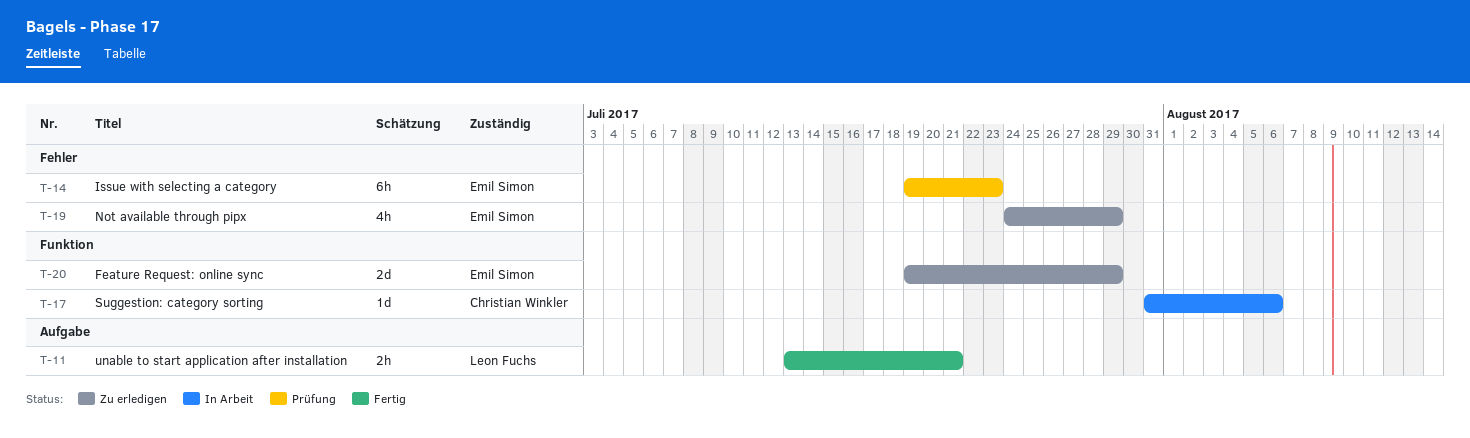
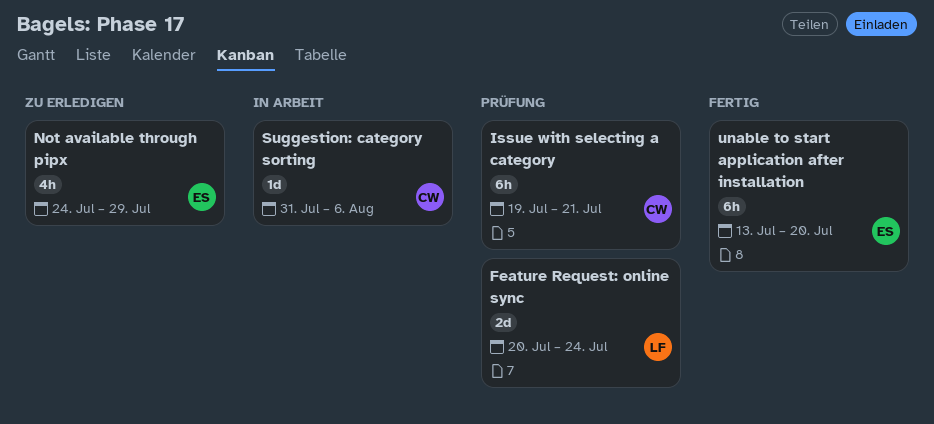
Feature Request: online sync, status: Zu erledigen -> Prüfung
Feature Request: online sync, owner: Emil Simon -> Leon Fuchs
Feature Request: online sync, start: Jul 19 -> Jul 20
Feature Request: online sync, due: Jul 29 -> Jul 24
Issue with selecting a category, owner: Emil Simon -> Christian Winkler
Issue with selecting a category, due: Jul 23 -> Jul 21
unable to start application after installation, owner: Leon Fuchs -> Emil Simon
unable to start application after installation, estimate: 2h -> 6h
unable to start application after installation, due: Jul 21 -> Jul 20

